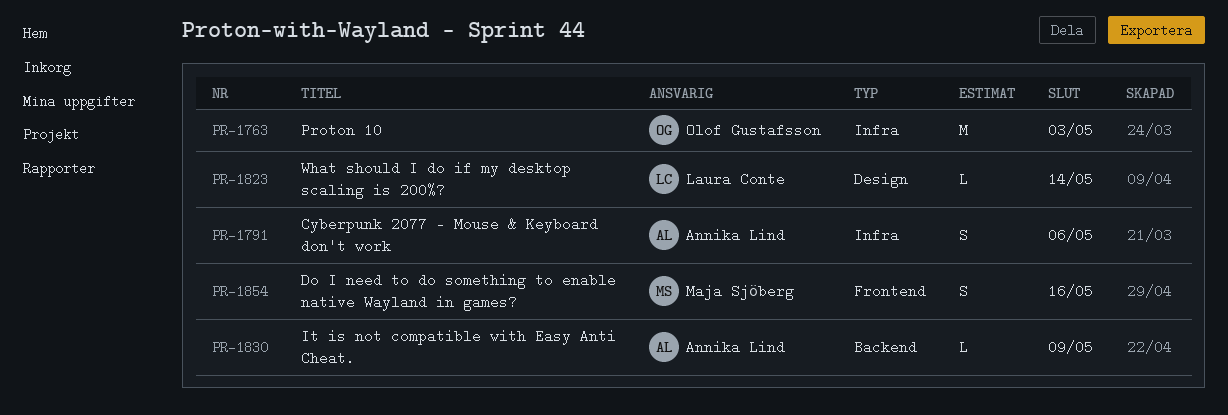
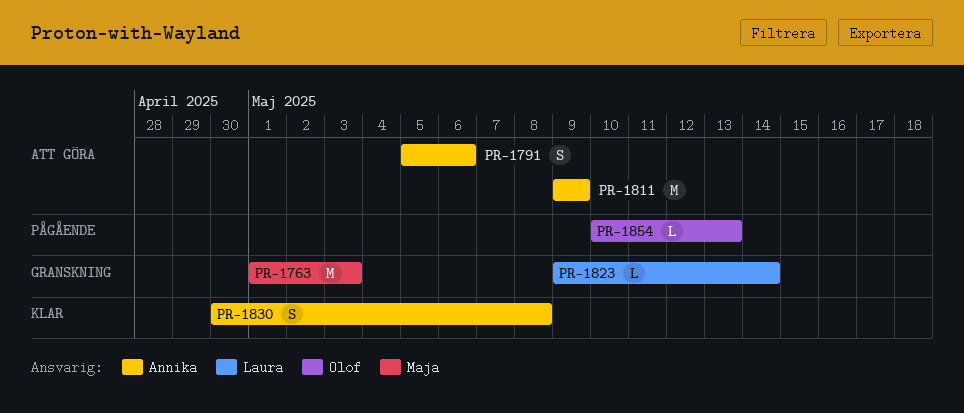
PR-1763, owner: Olof Gustafsson -> Maja Sjöberg
PR-1811: none -> present
PR-1830, estimate: L -> S
PR-1830, due: May 9 -> May 8
PR-1854, owner: Maja Sjöberg -> Olof Gustafsson
PR-1854, estimate: S -> L
PR-1854, due: May 16 -> May 13

